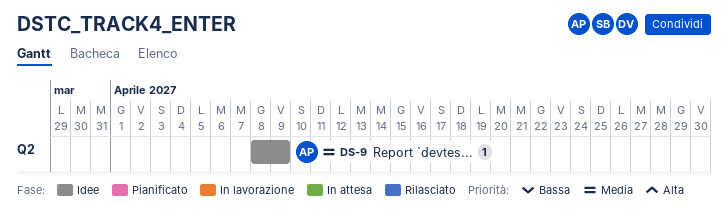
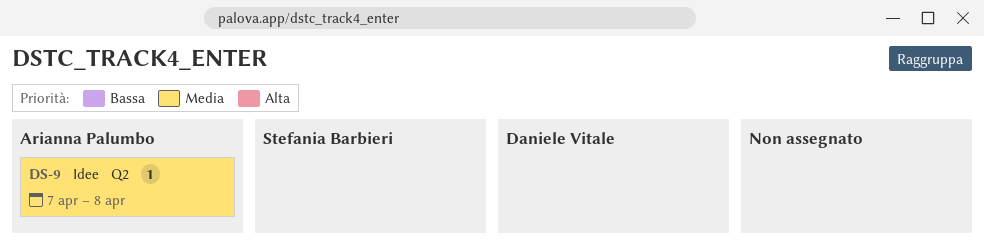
DS-9, start: Apr 8 -> Apr 7
DS-9, due: Apr 9 -> Apr 8

